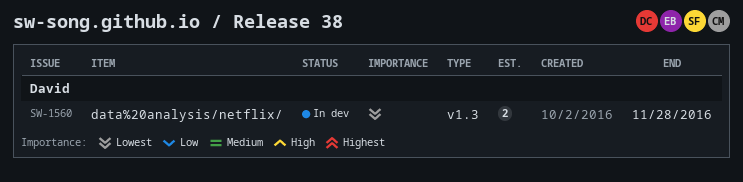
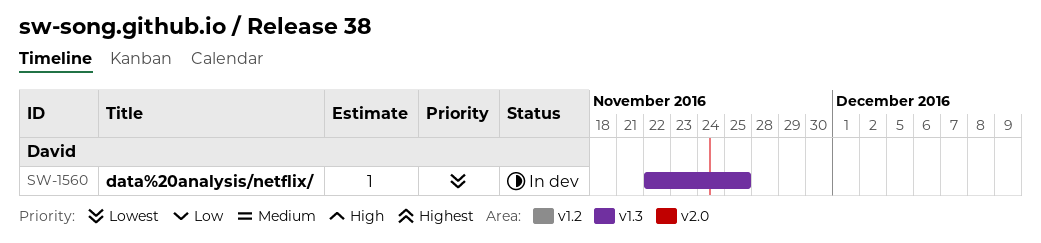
SW-1560, estimate: 2 -> 1
SW-1560, due: Nov 28 -> Nov 25

